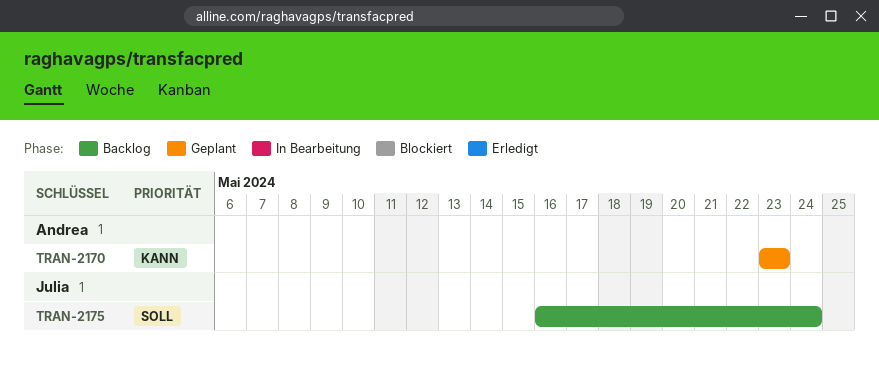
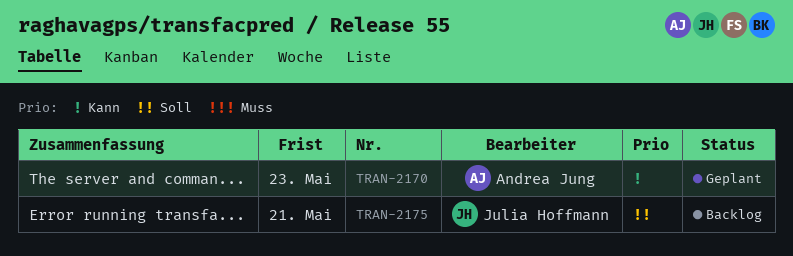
TRAN-2175, due: May 24 -> May 21

